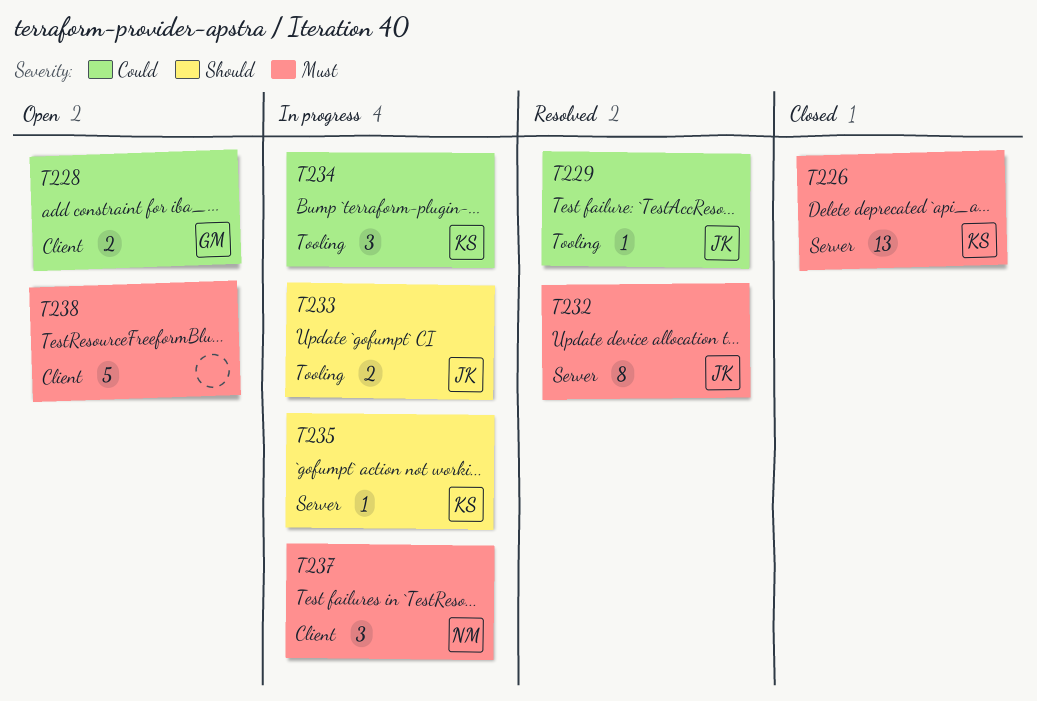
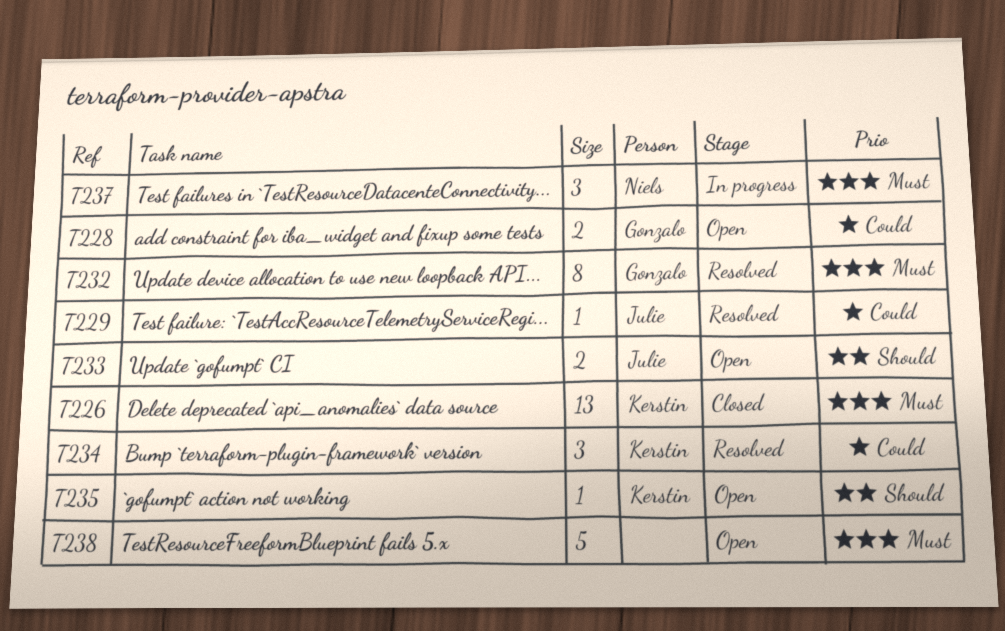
T232, owner: Julie -> Gonzalo
T233, status: In progress -> Open
T234, status: In progress -> Resolved
T235, status: In progress -> Open

